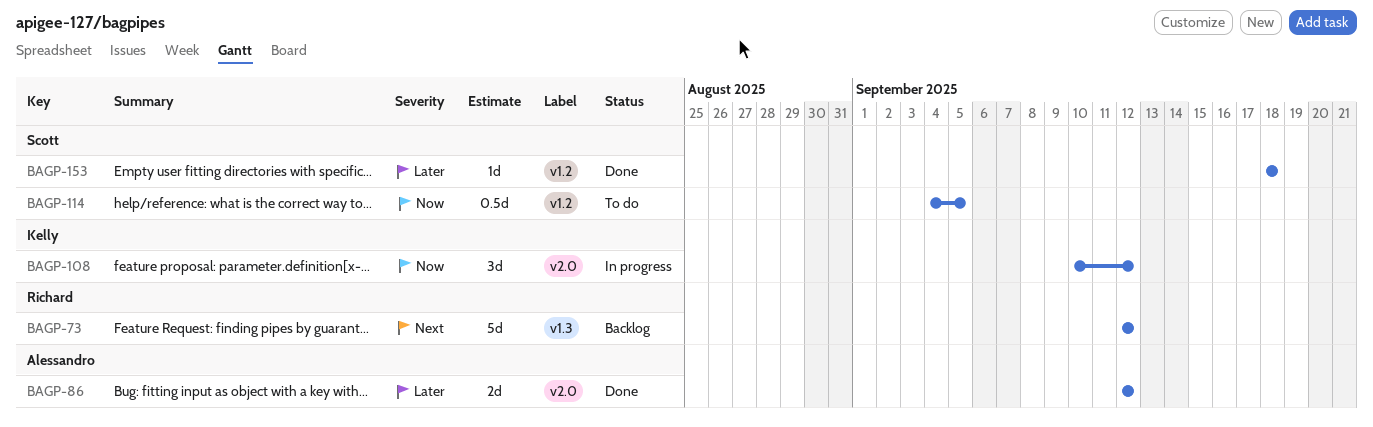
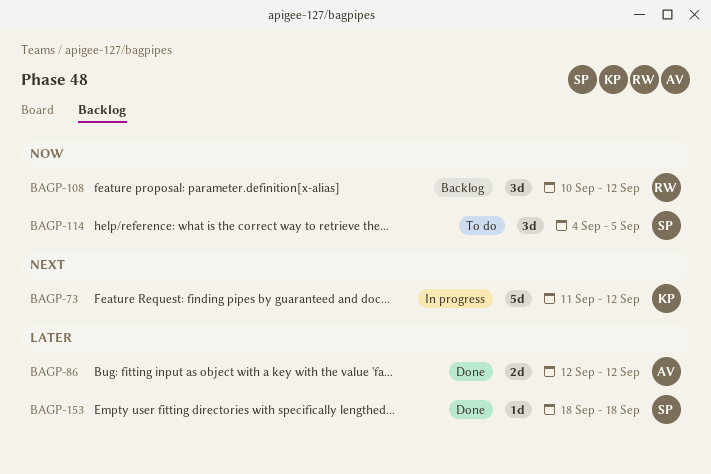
BAGP-73, status: Backlog -> In progress
BAGP-73, owner: Richard -> Kelly
BAGP-73, start: Sep 12 -> Sep 11
BAGP-108, status: In progress -> Backlog
BAGP-108, owner: Kelly -> Richard
BAGP-114, estimate: 0.5d -> 3d

